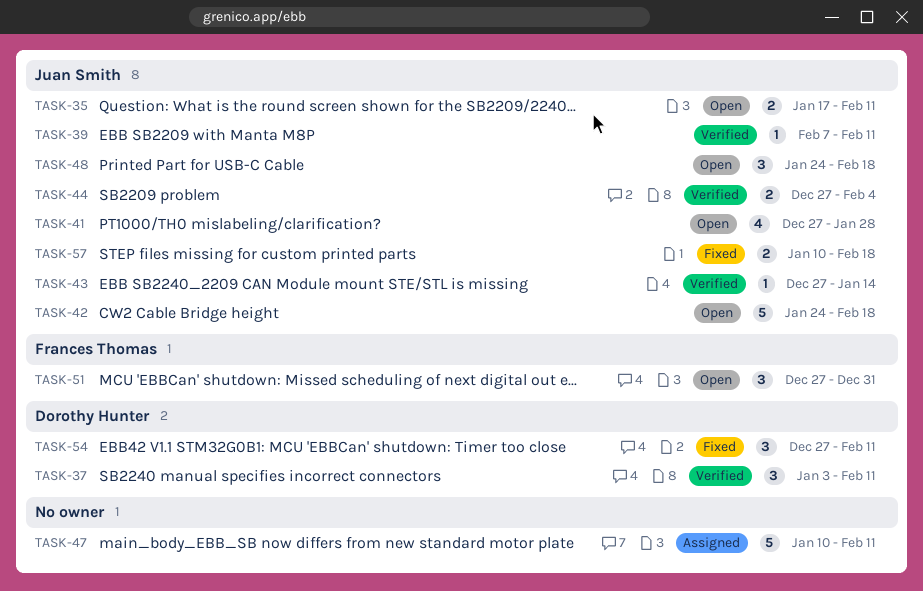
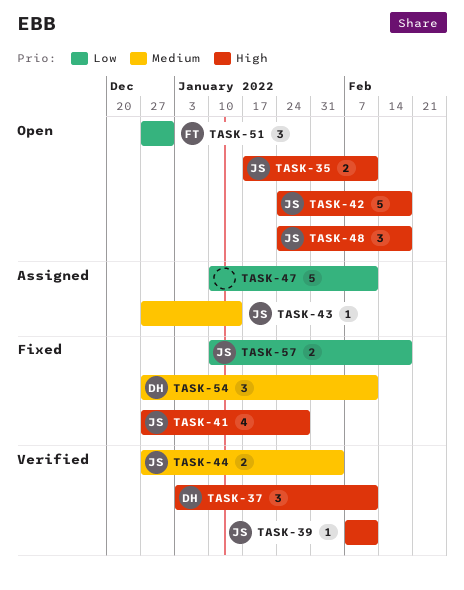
TASK-41, status: Open -> Fixed
TASK-43, status: Verified -> Assigned

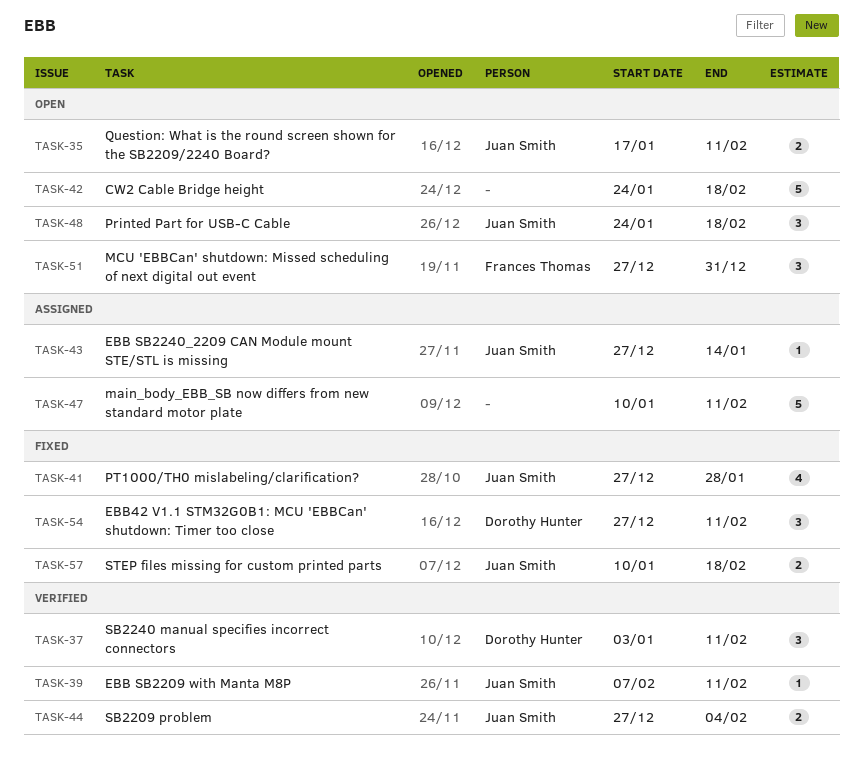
TASK-42, owner: Juan Smith -> none

